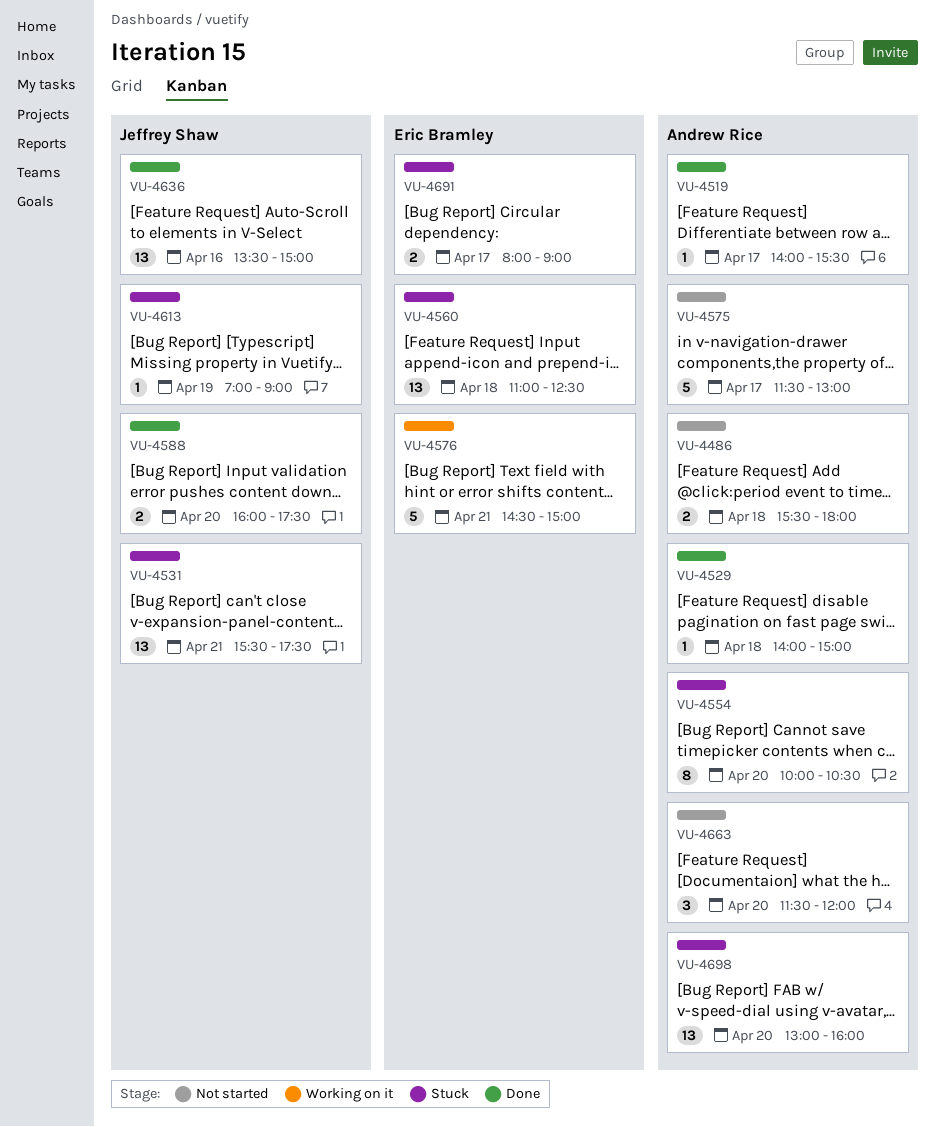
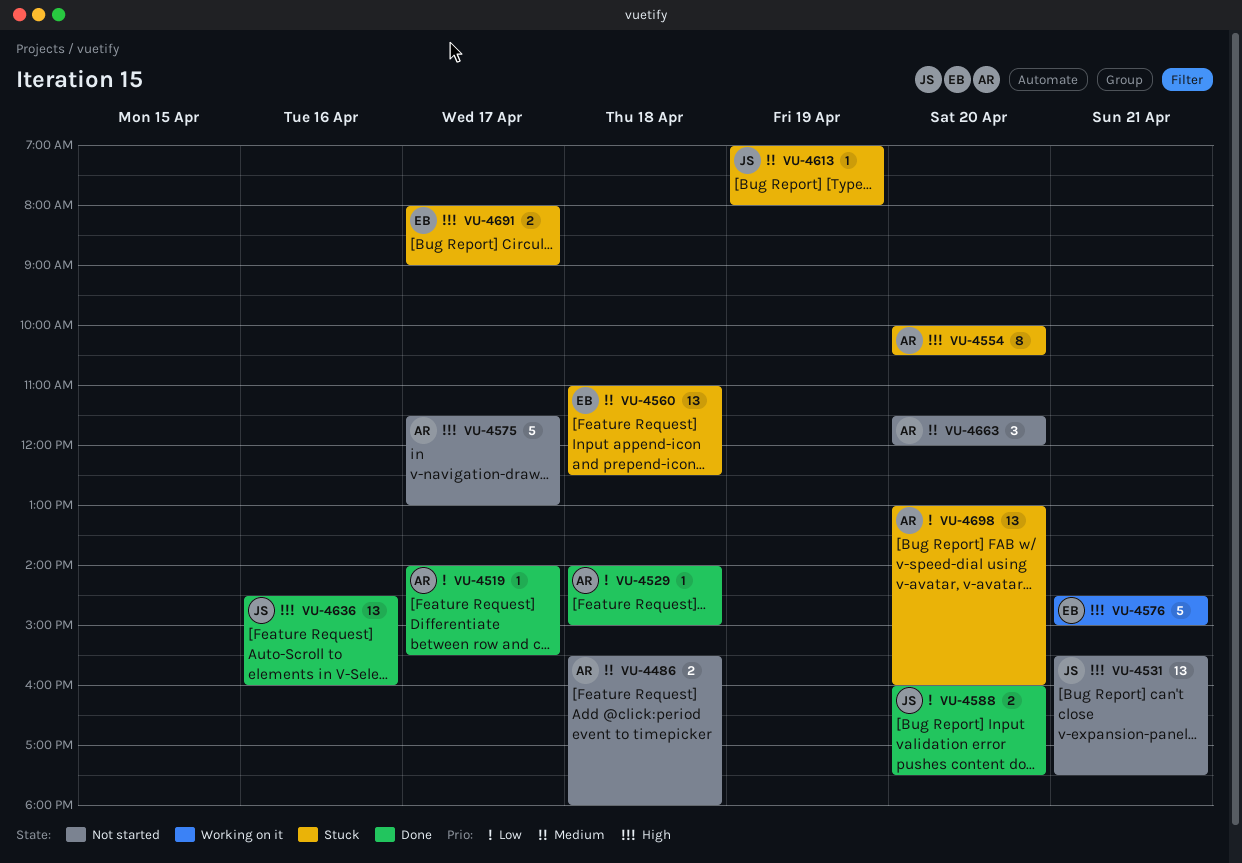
VU-4531, status: Stuck -> Not started
VU-4613, ends: 09:00 -> 08:00
VU-4636, begins: 13:30 -> 14:30
VU-4636, ends: 15:00 -> 16:00

